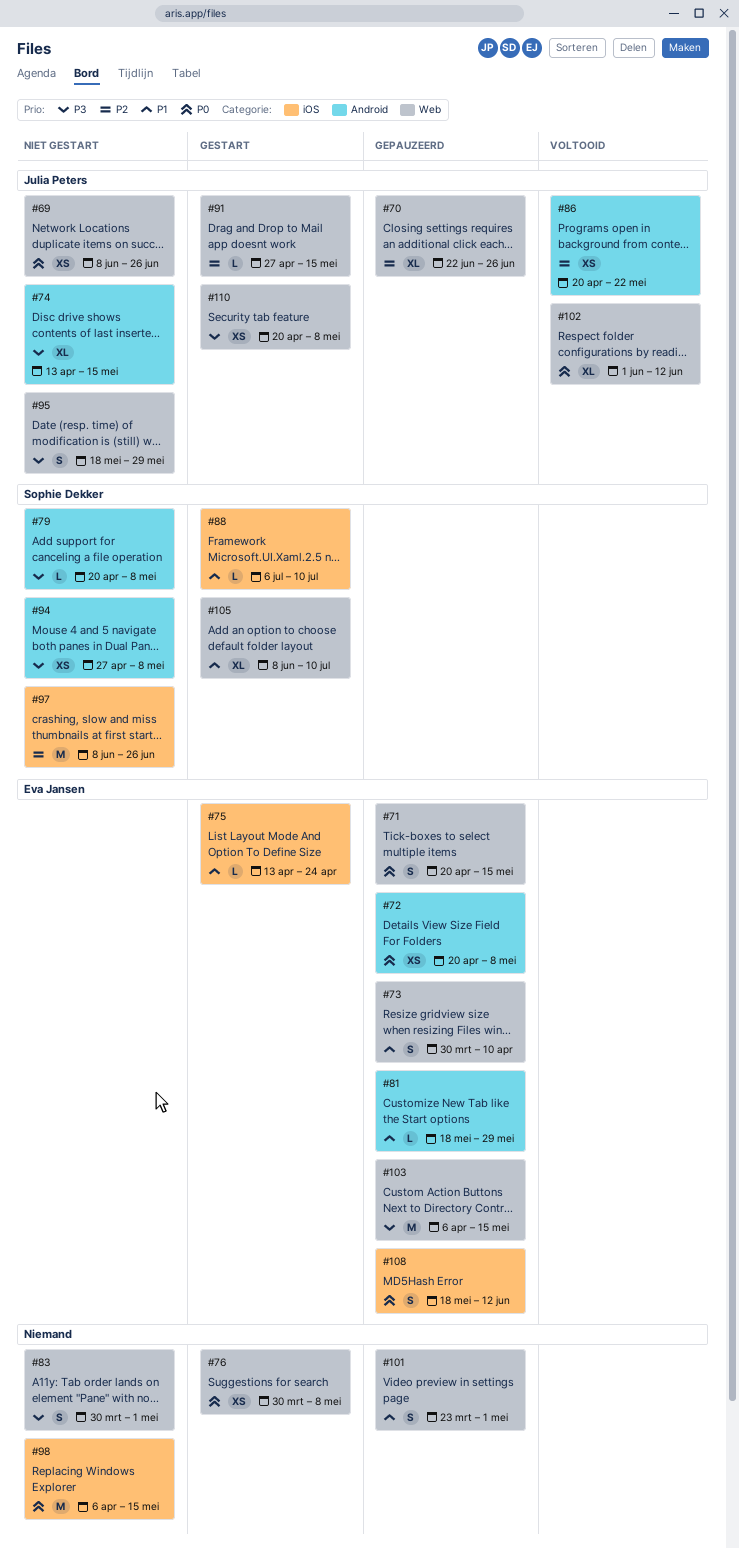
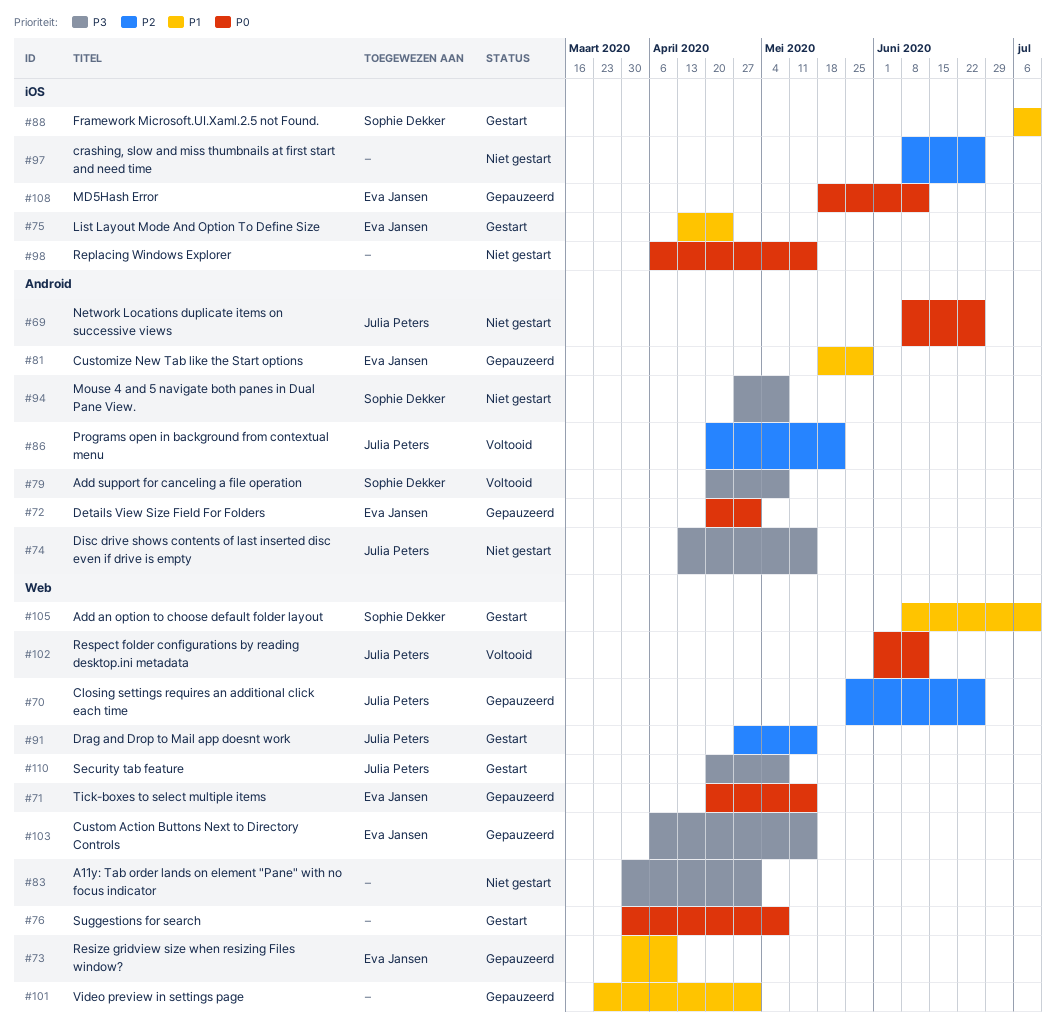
#69, label: Web -> Android
#70, start: Jun 22 -> May 25
#72, due: May 8 -> May 1
#79, status: Niet gestart -> Voltooid
#95: present -> none
#97, owner: Sophie Dekker -> none

